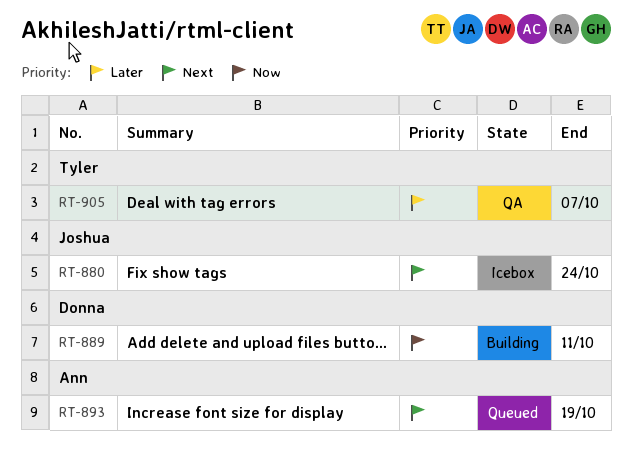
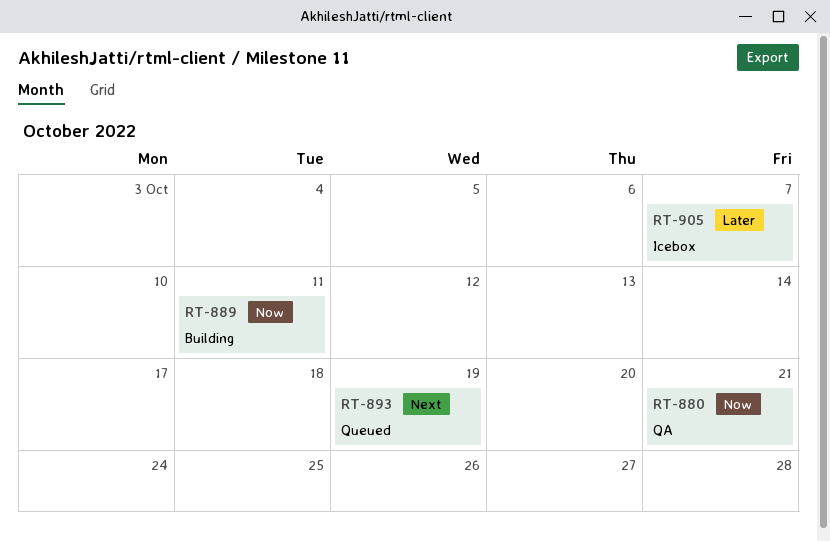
RT-880, status: Icebox -> QA
RT-880, priority: Next -> Now
RT-880, due: Oct 24 -> Oct 21
RT-905, status: QA -> Icebox

